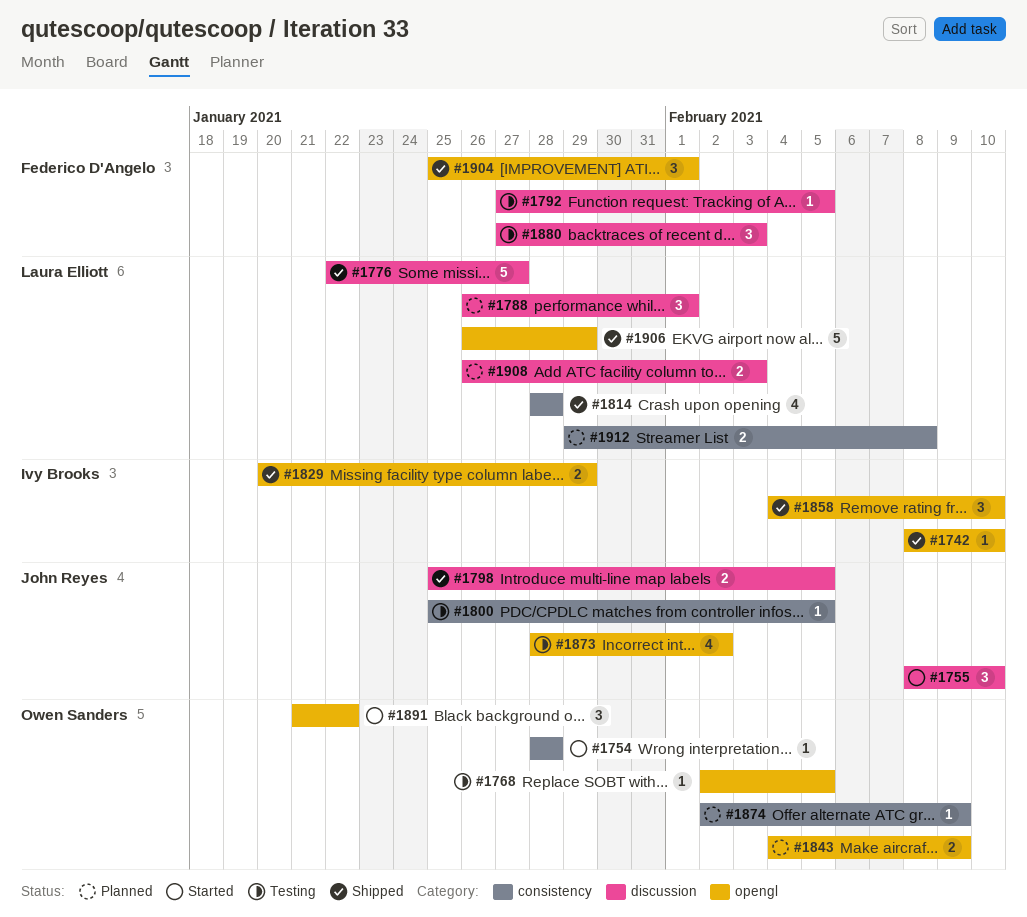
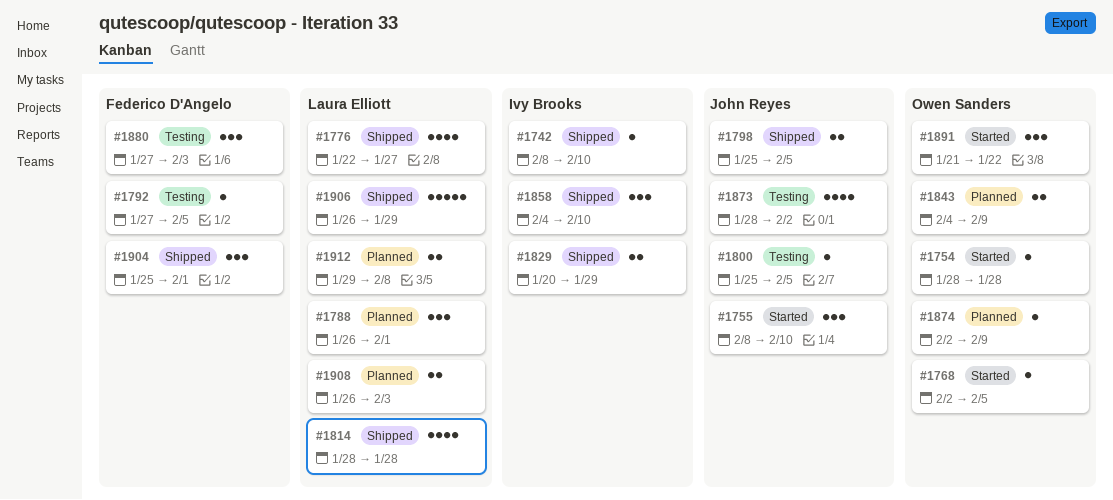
#1768, status: Testing -> Started
#1776, estimate: 5 -> 4

